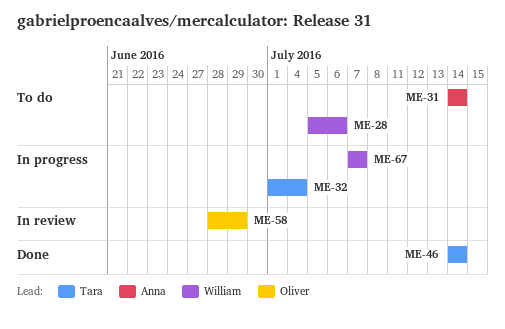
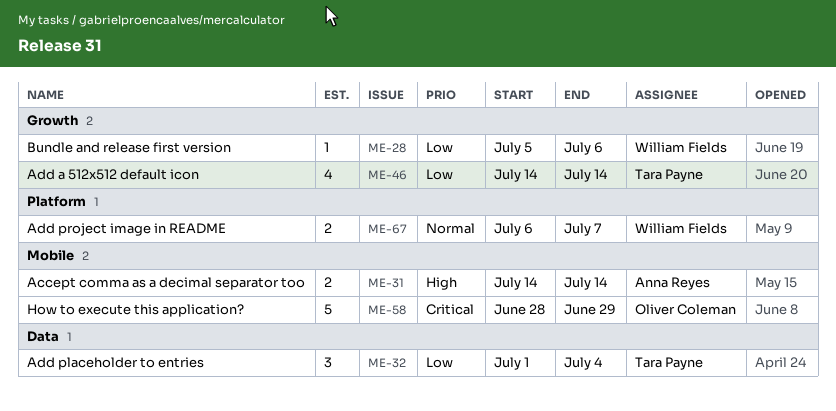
ME-67, start: Jul 7 -> Jul 6

